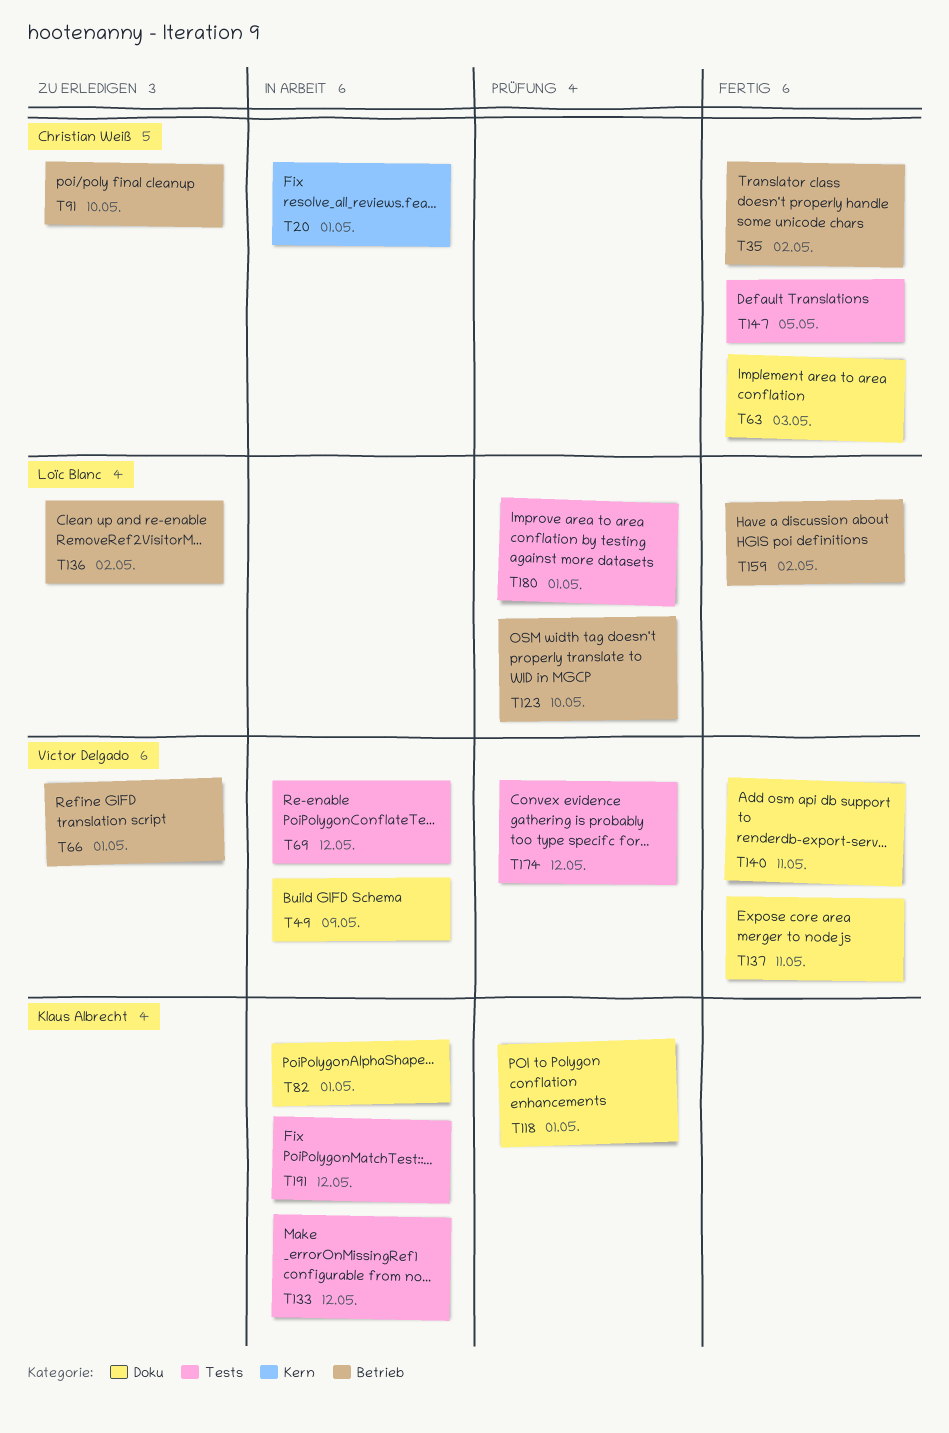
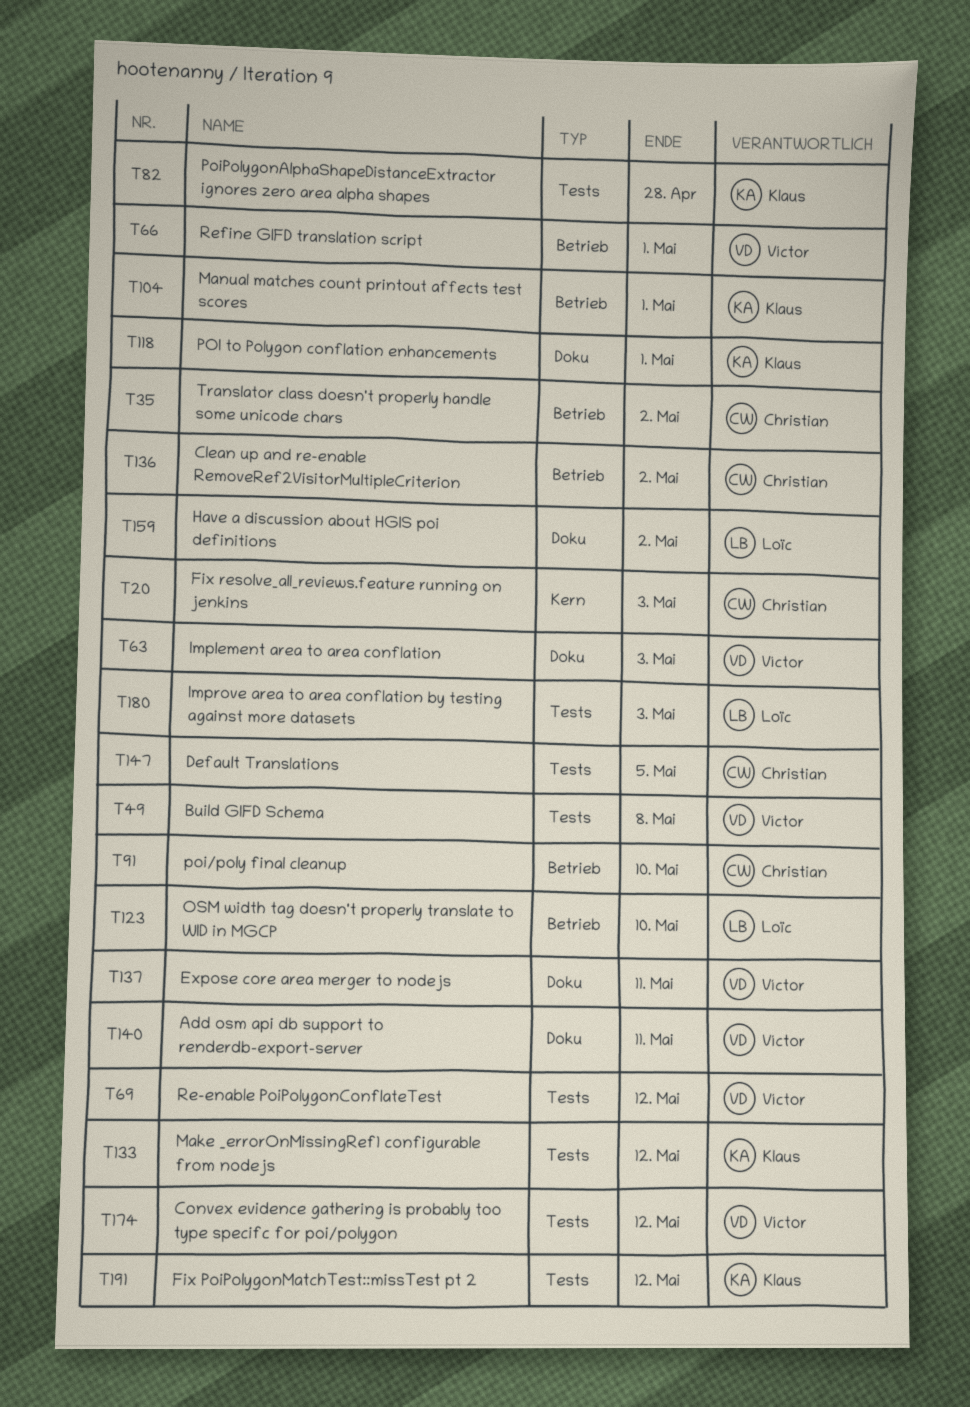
T20, due: May 1 -> May 3
T49, label: Doku -> Tests
T49, due: May 9 -> May 8
T63, owner: Christian Weiß -> Víctor Delgado
T82, label: Doku -> Tests
T82, due: May 1 -> Apr 28
T104: none -> present
T136, owner: Loïc Blanc -> Christian Weiß
T159, label: Betrieb -> Doku
T180, due: May 1 -> May 3

